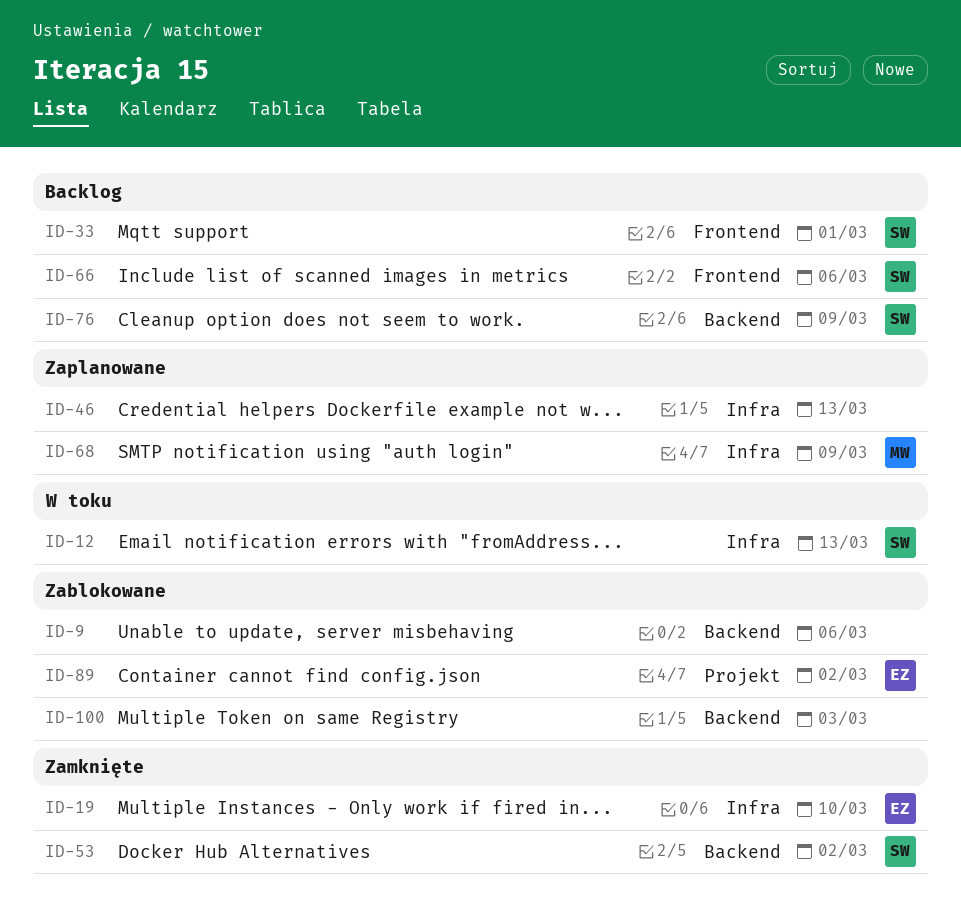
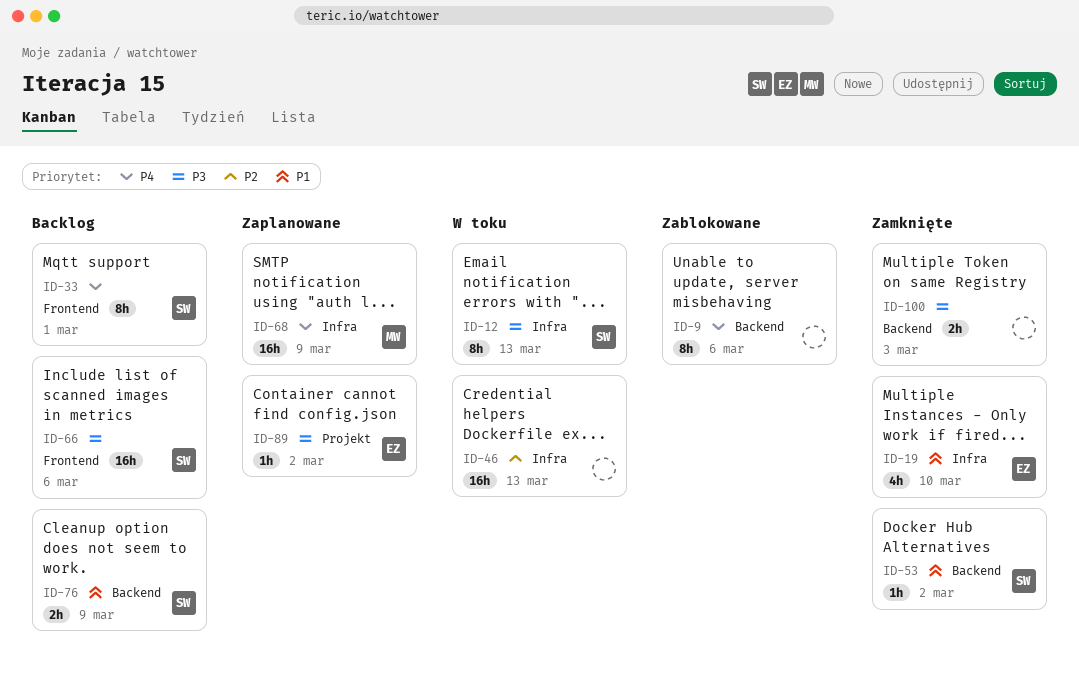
ID-46, status: Zaplanowane -> W toku
ID-89, status: Zablokowane -> Zaplanowane
ID-100, status: Zablokowane -> Zamknięte

